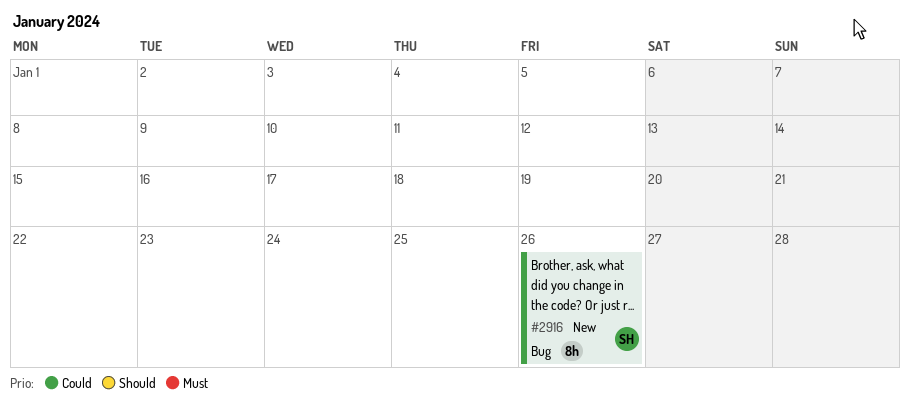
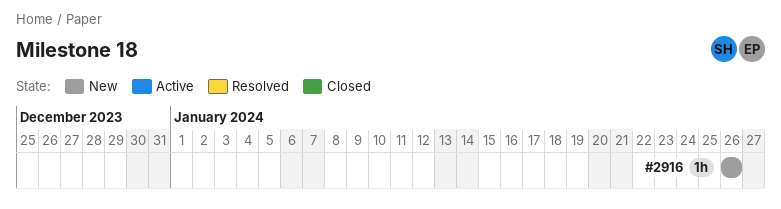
#2916, estimate: 8h -> 1h

